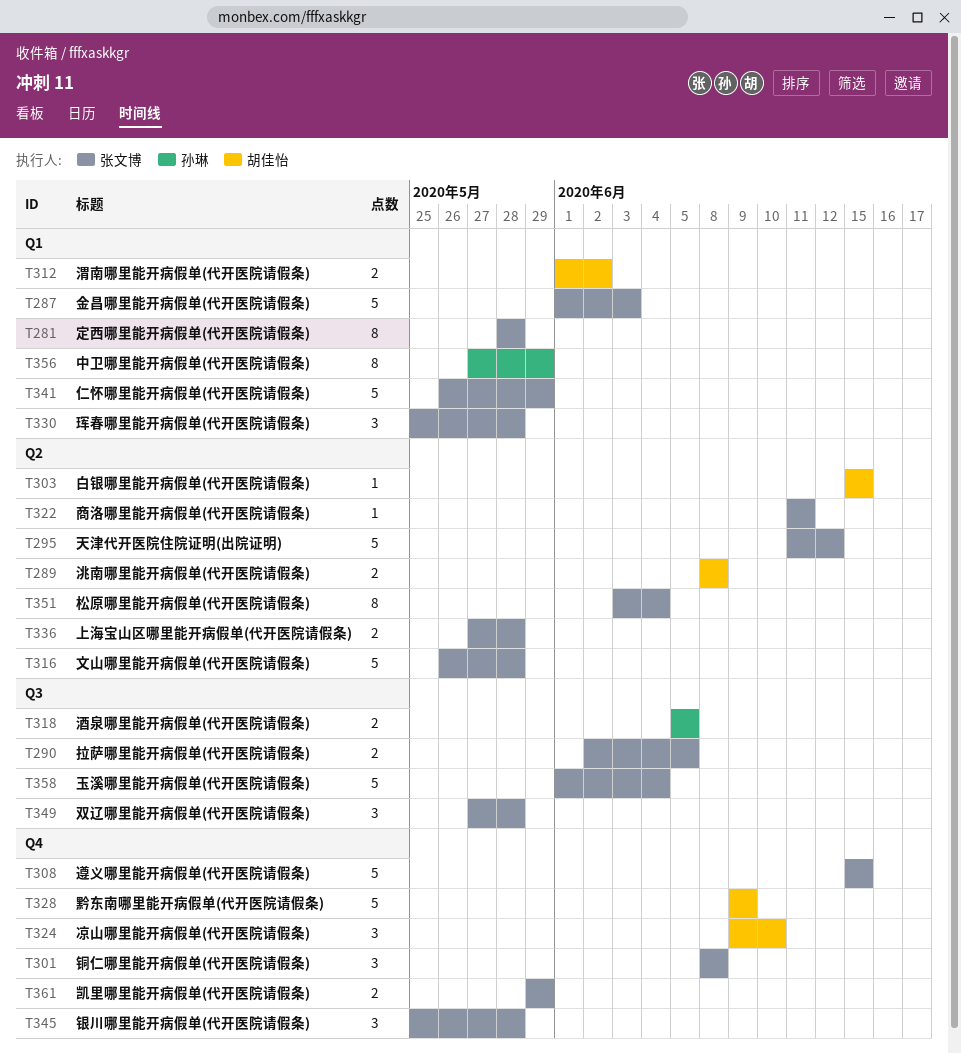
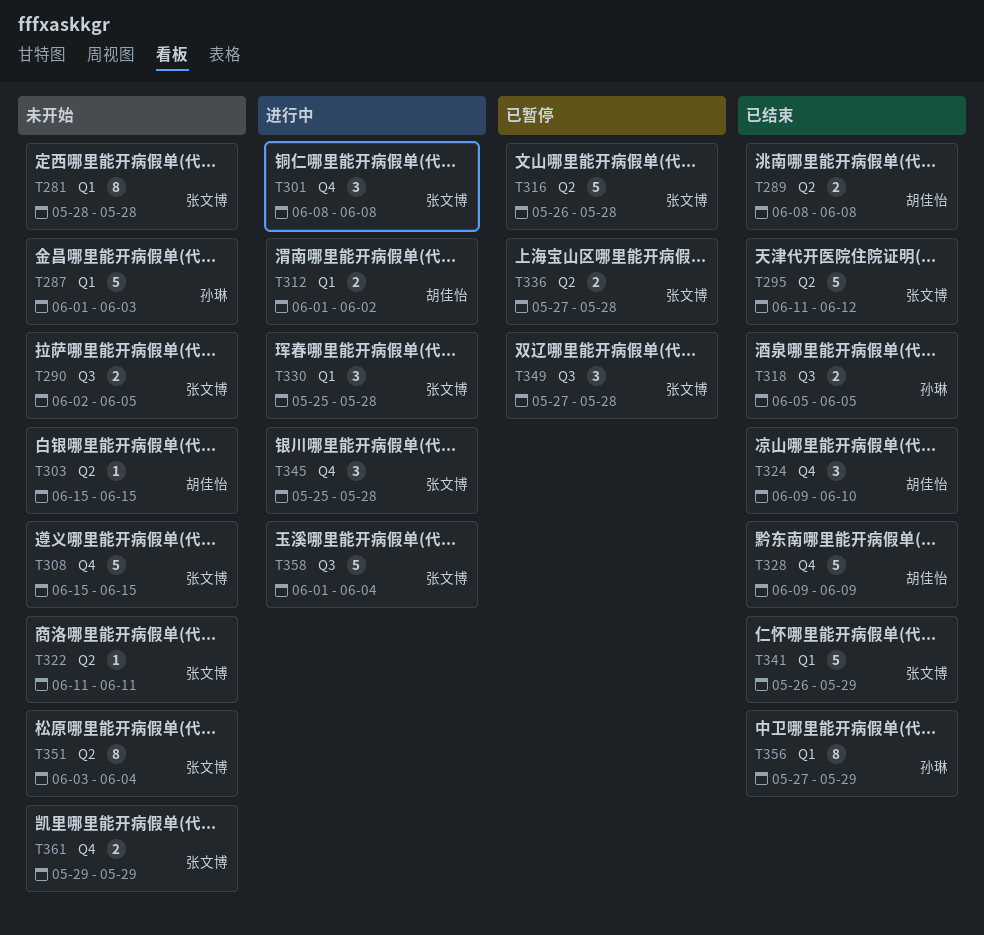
T287, owner: 张文博 -> 孙琳

